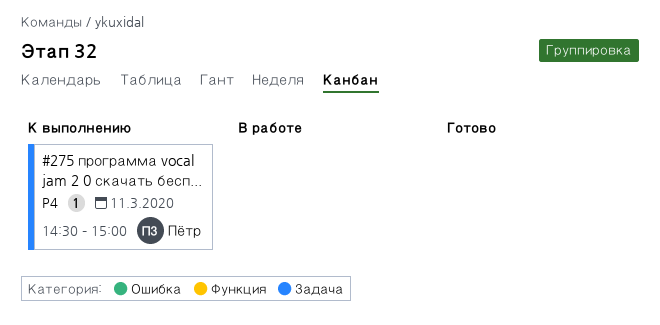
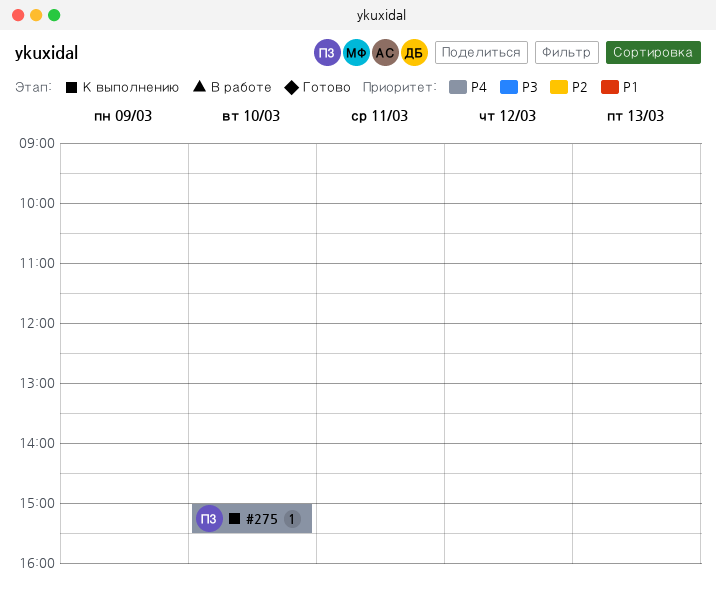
#275, day: Mar 11 -> Mar 10
#275, begins: 14:30 -> 15:00
#275, ends: 15:00 -> 15:30

